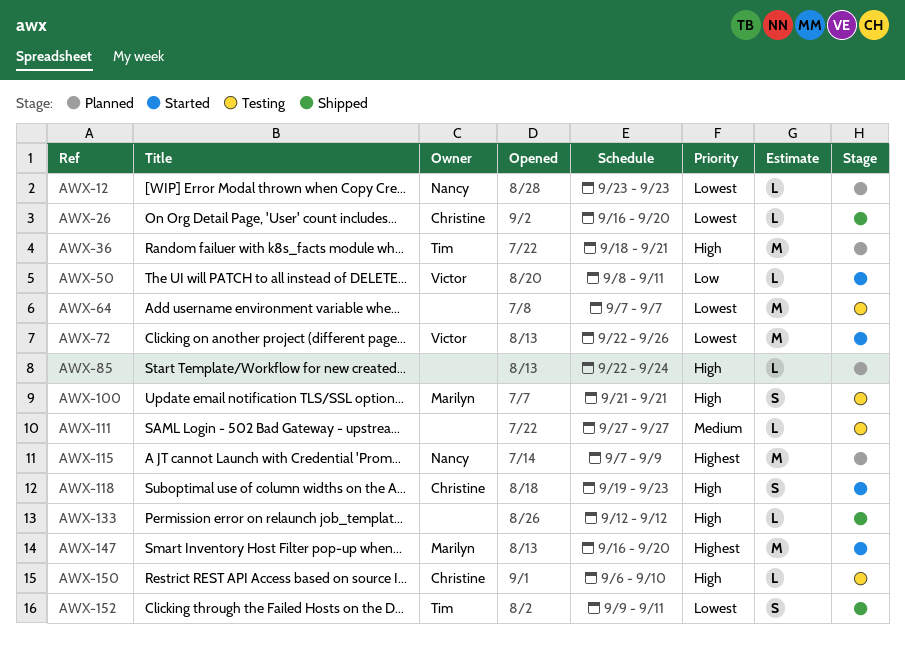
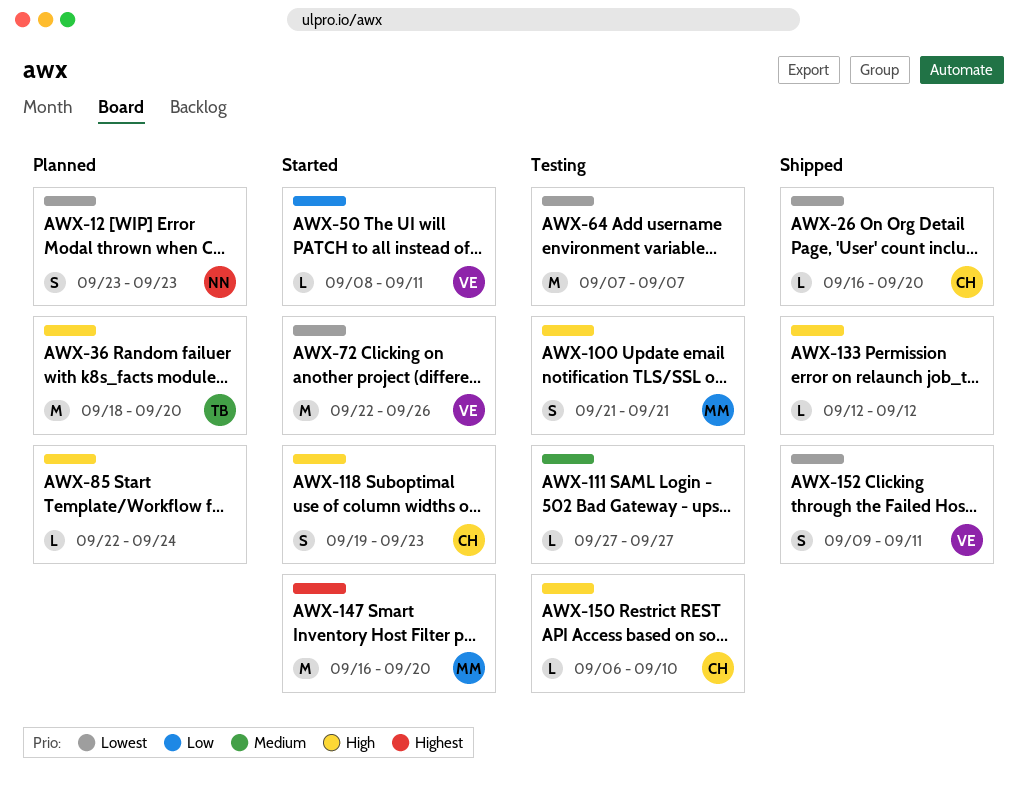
AWX-12, estimate: L -> S
AWX-36, due: Sep 21 -> Sep 20
AWX-115: present -> none
AWX-152, owner: Tim -> Victor

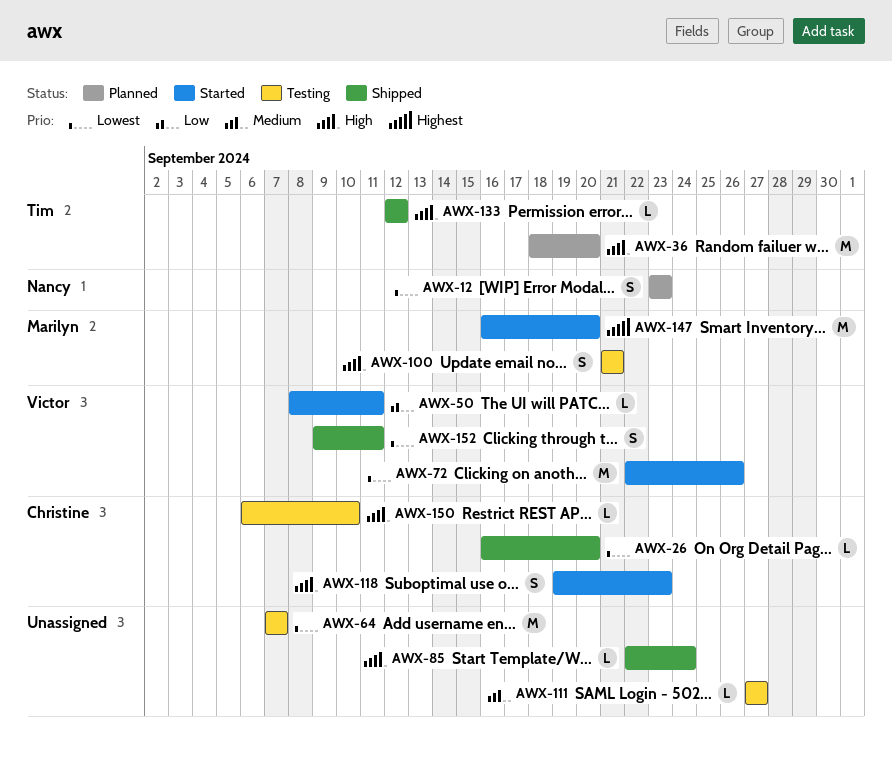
AWX-85, status: Planned -> Shipped
AWX-133, owner: none -> Tim

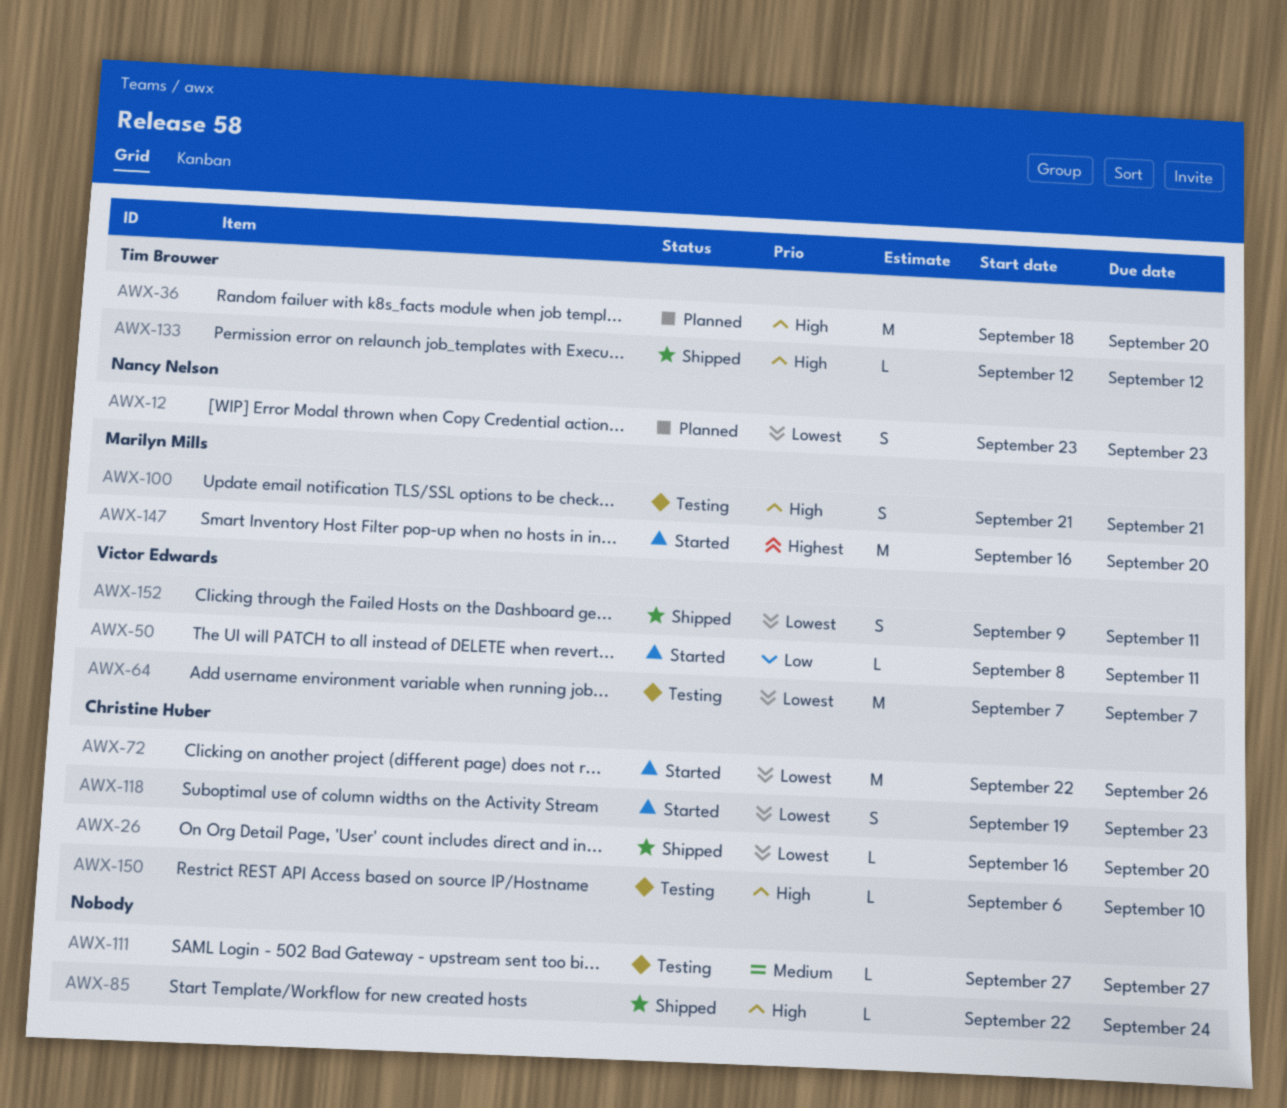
AWX-64, owner: none -> Victor Edwards
AWX-72, owner: Victor Edwards -> Christine Huber
AWX-118, priority: High -> Lowest

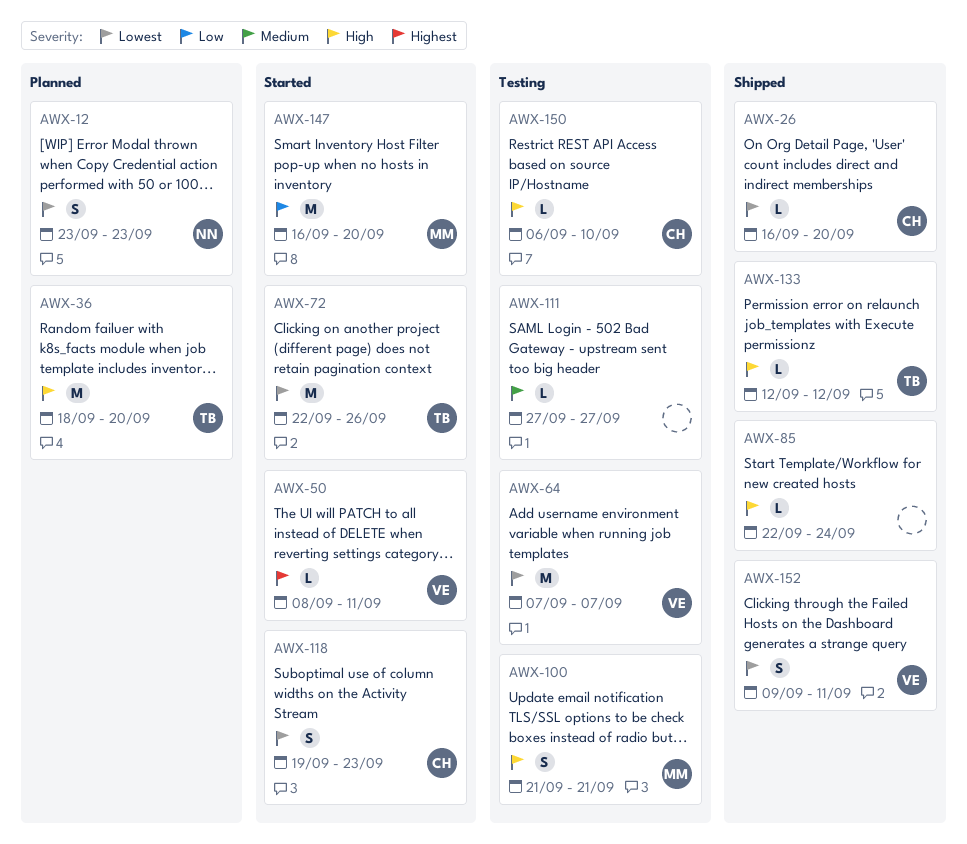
AWX-50, priority: Low -> Highest
AWX-72, owner: Christine Huber -> Tim Brouwer
AWX-147, priority: Highest -> Low

